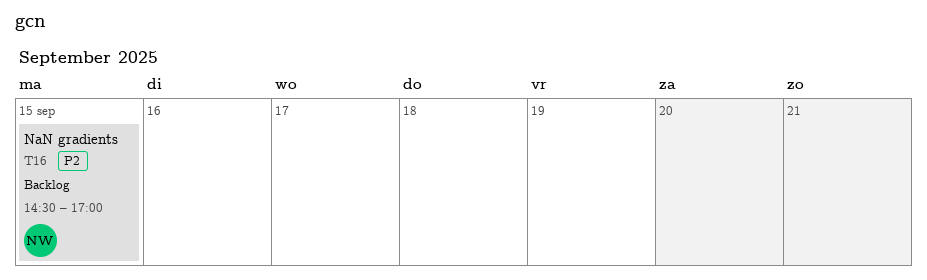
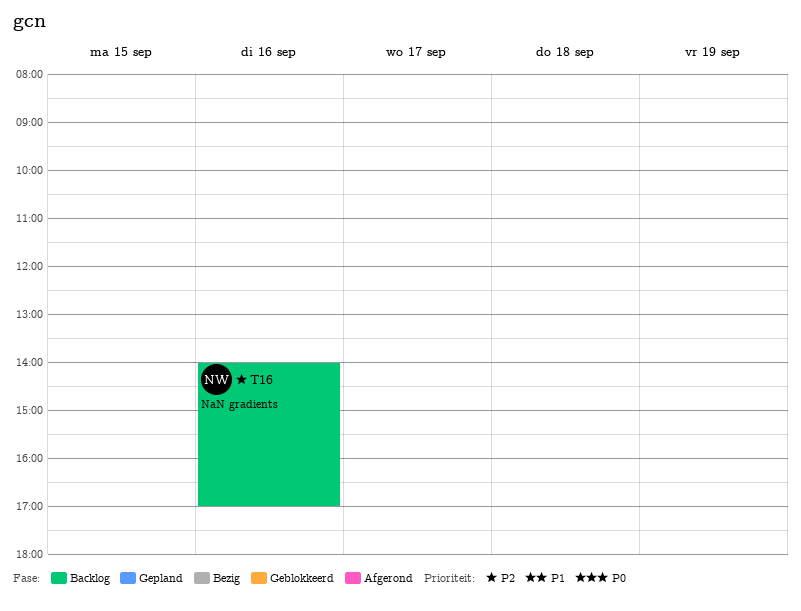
T16, day: Sep 15 -> Sep 16
T16, begins: 14:30 -> 14:00

